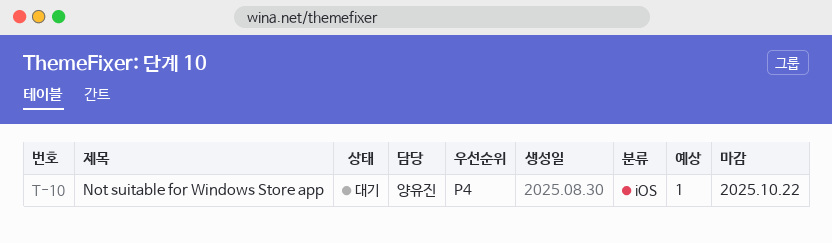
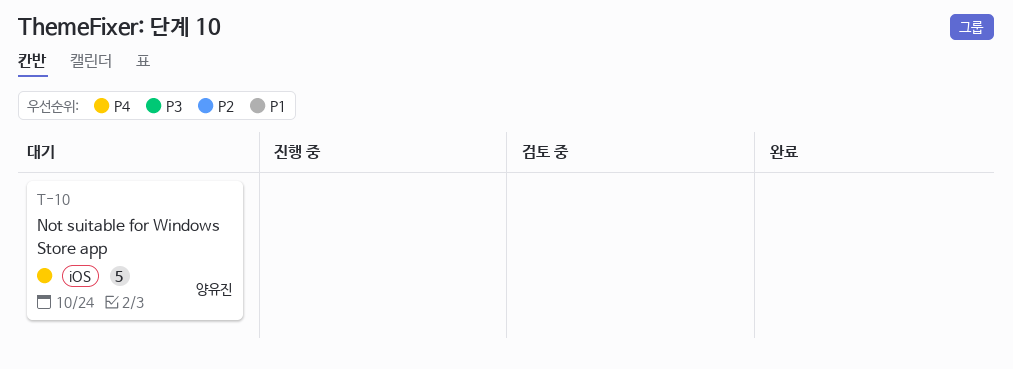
T-10, estimate: 1 -> 5
T-10, due: Oct 22 -> Oct 24

